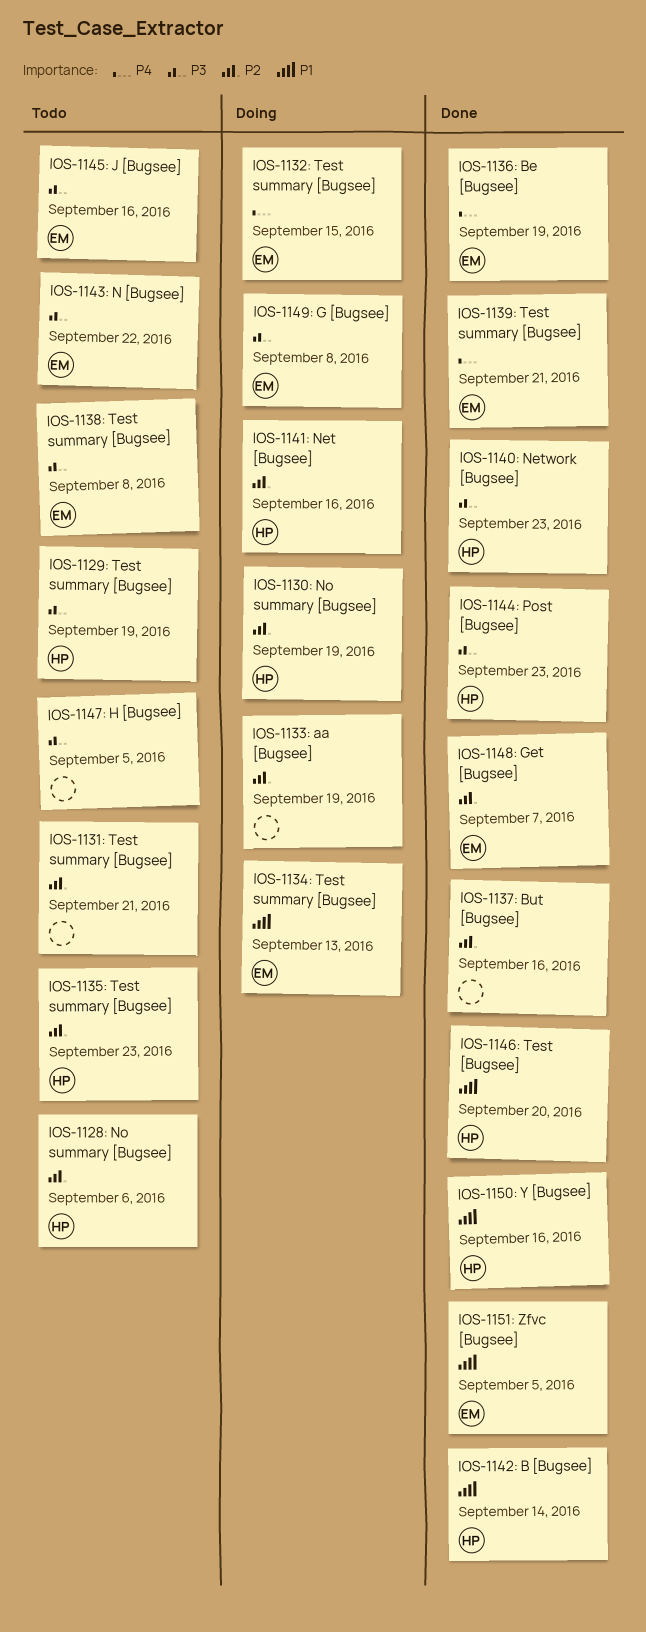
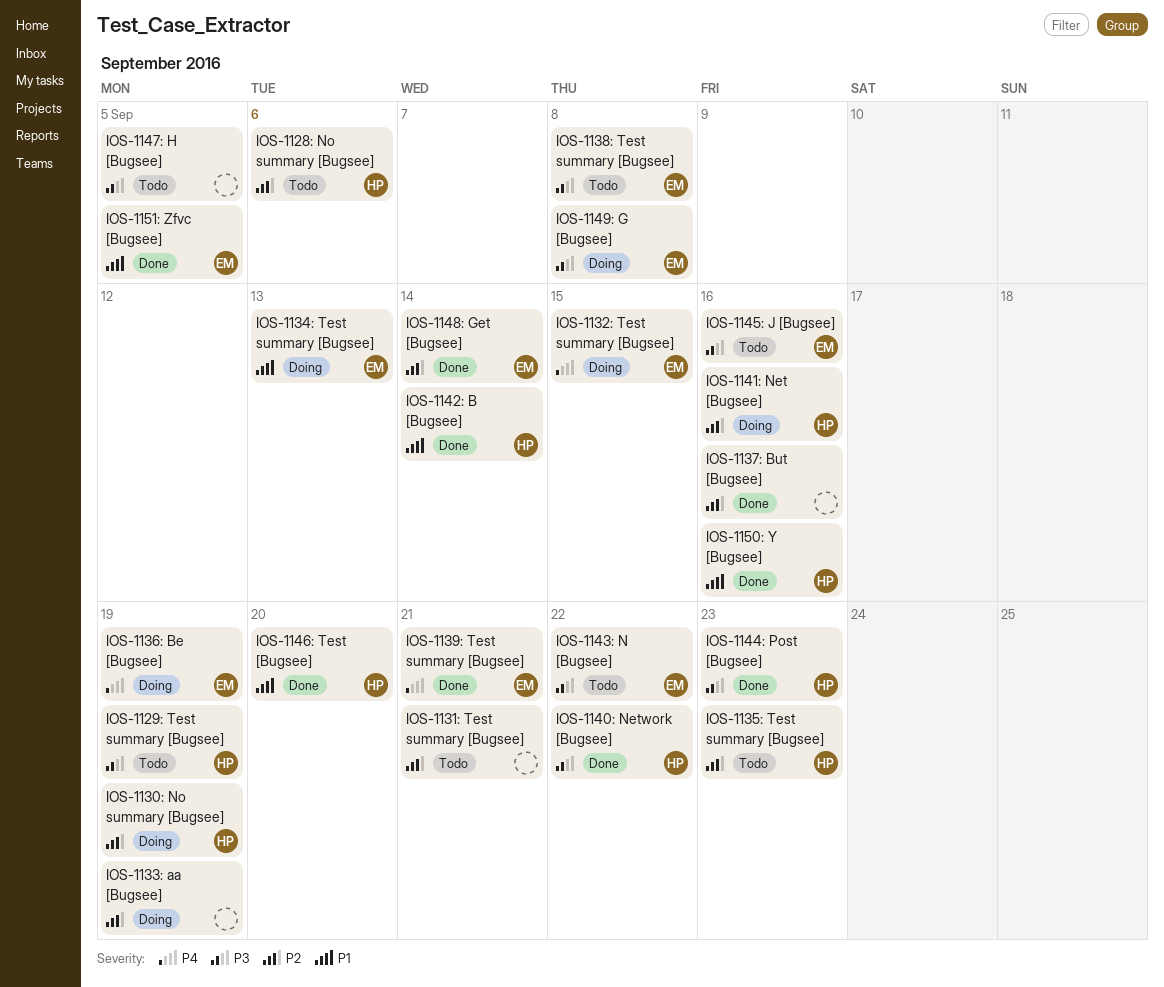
IOS-1136: Be [Bugsee], status: Done -> Doing
IOS-1140: Network [Bugsee], due: Sep 23 -> Sep 22
IOS-1148: Get [Bugsee], due: Sep 7 -> Sep 14

